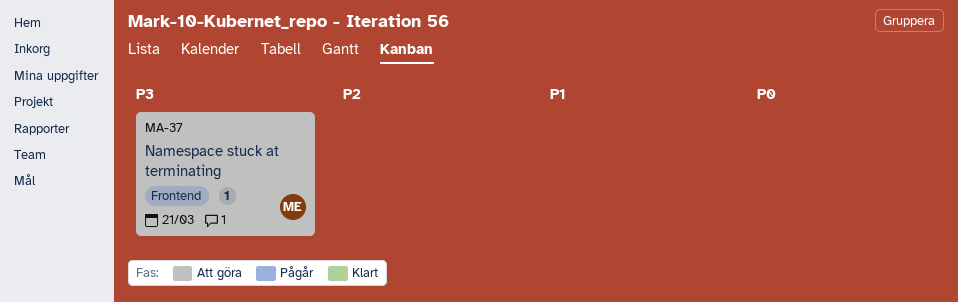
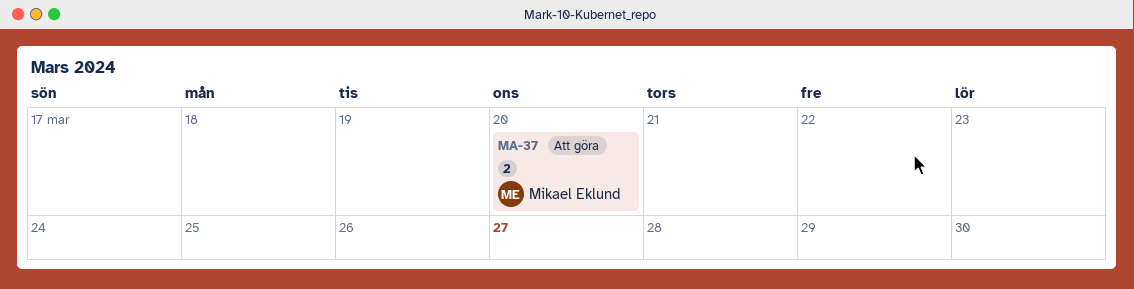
MA-37, estimate: 1 -> 2
MA-37, due: Mar 21 -> Mar 20

